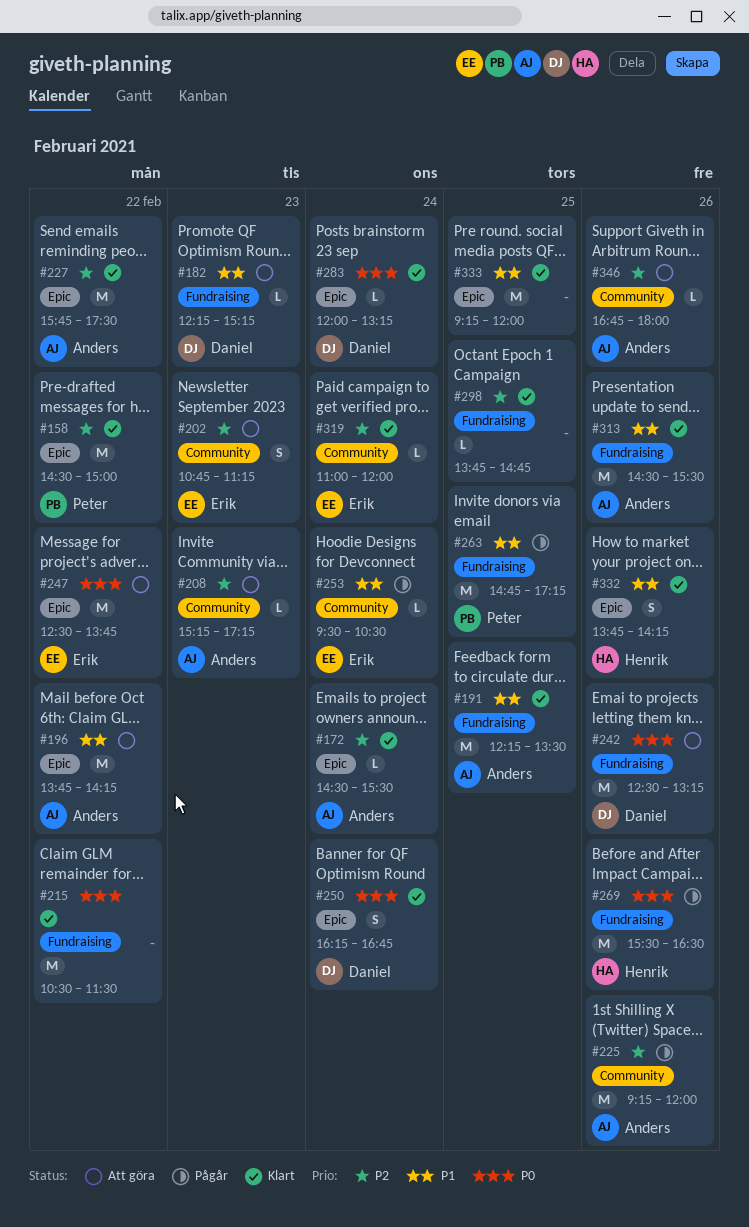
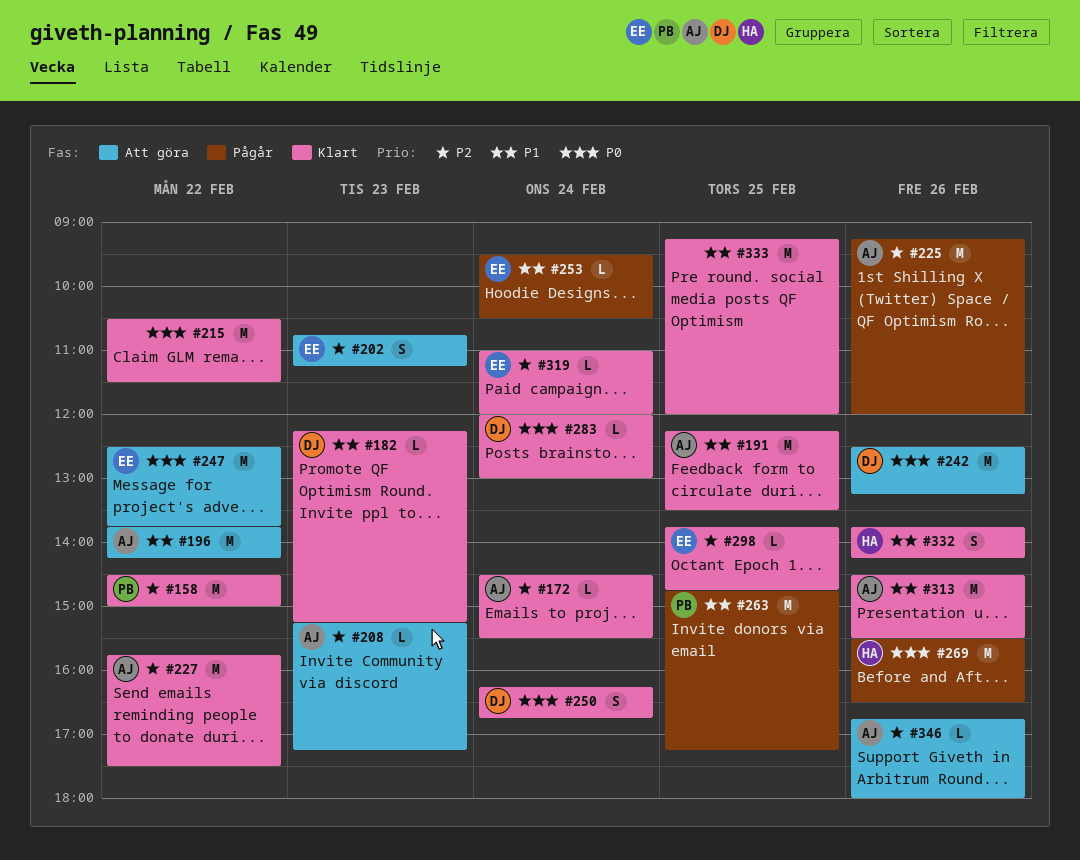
#182, status: Att göra -> Klart
#283, ends: 13:15 -> 13:00
#298, owner: none -> Erik

